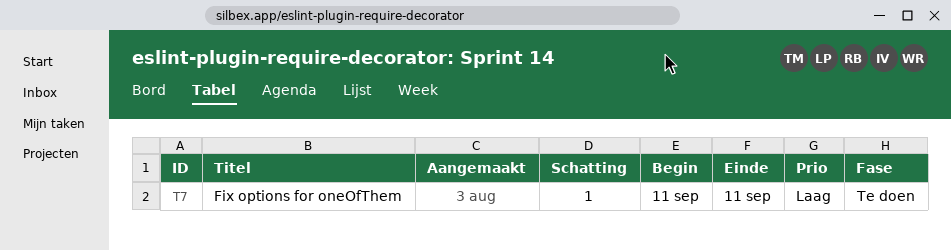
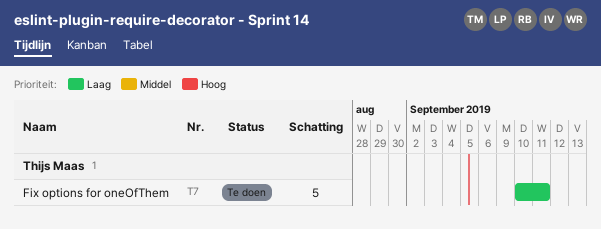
T7, estimate: 1 -> 5
T7, start: Sep 11 -> Sep 10

